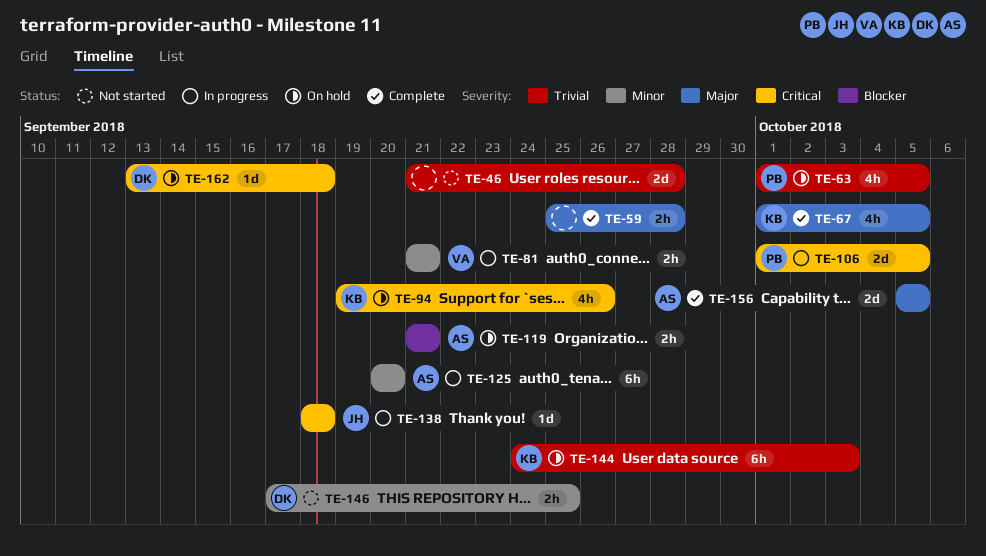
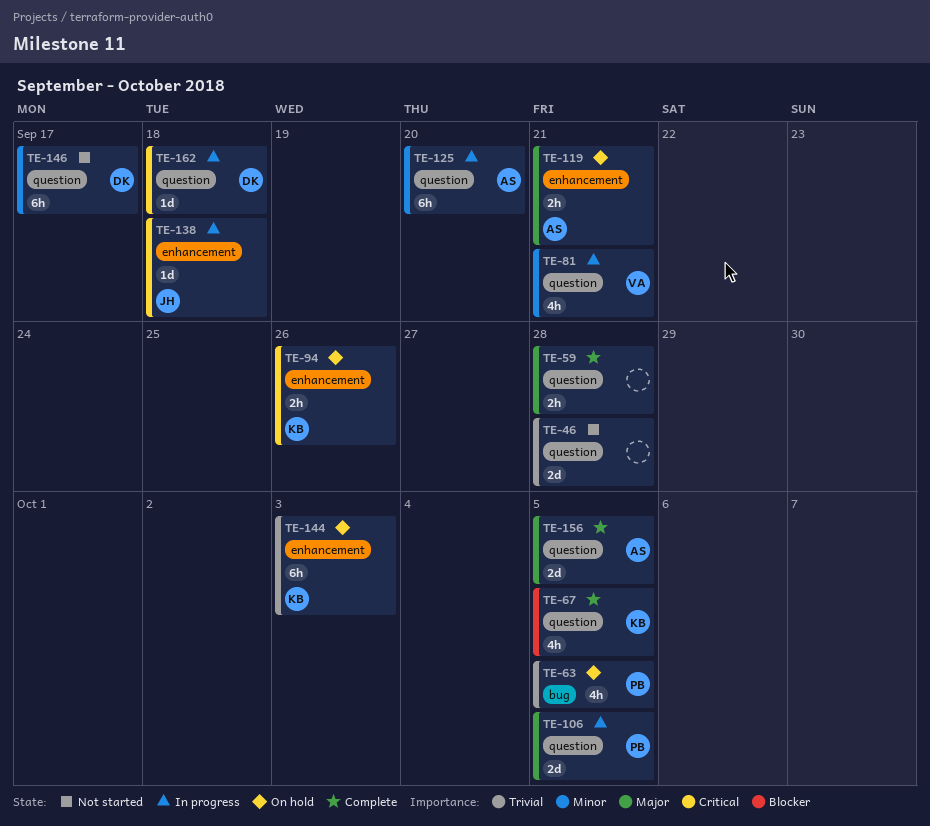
TE-67, priority: Major -> Blocker
TE-81, estimate: 2h -> 4h
TE-94, estimate: 4h -> 2h
TE-106, priority: Critical -> Major
TE-119, priority: Blocker -> Major
TE-146, estimate: 2h -> 6h
TE-146, due: Sep 25 -> Sep 17
TE-162, status: On hold -> In progress

